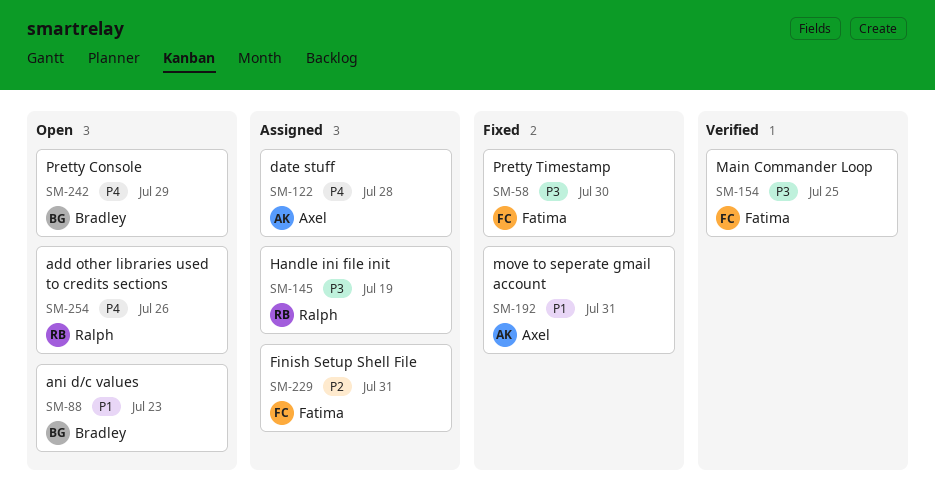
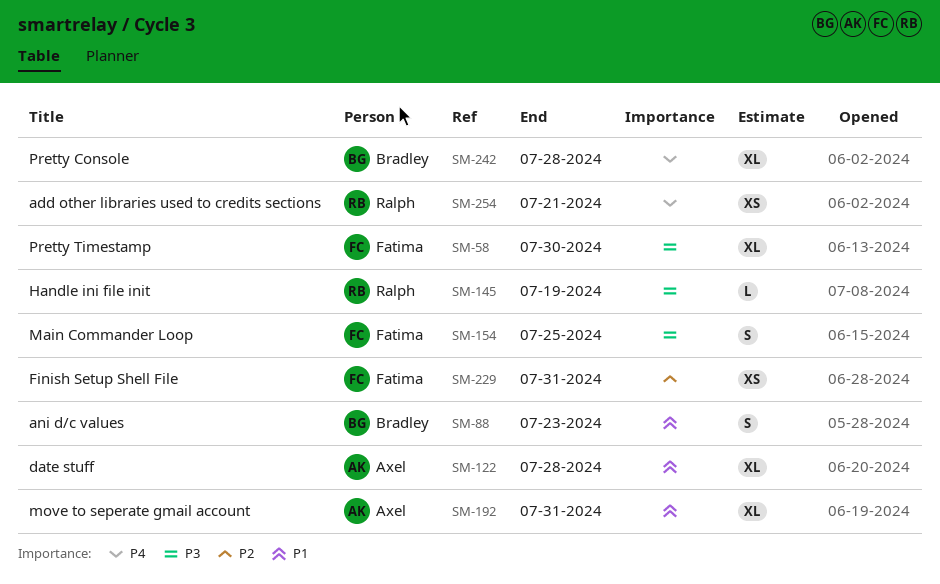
SM-122, priority: P4 -> P1
SM-242, due: Jul 29 -> Jul 28
SM-254, due: Jul 26 -> Jul 21

